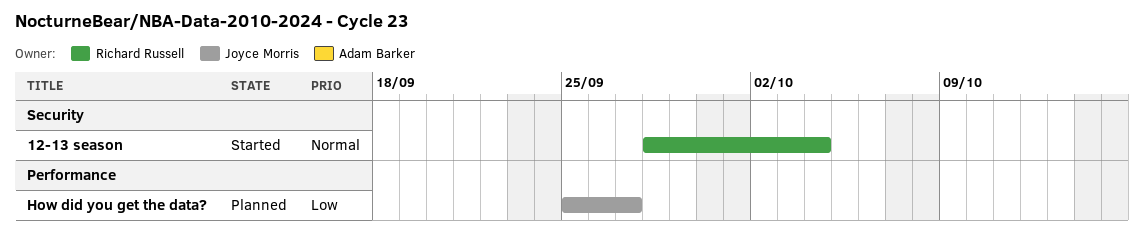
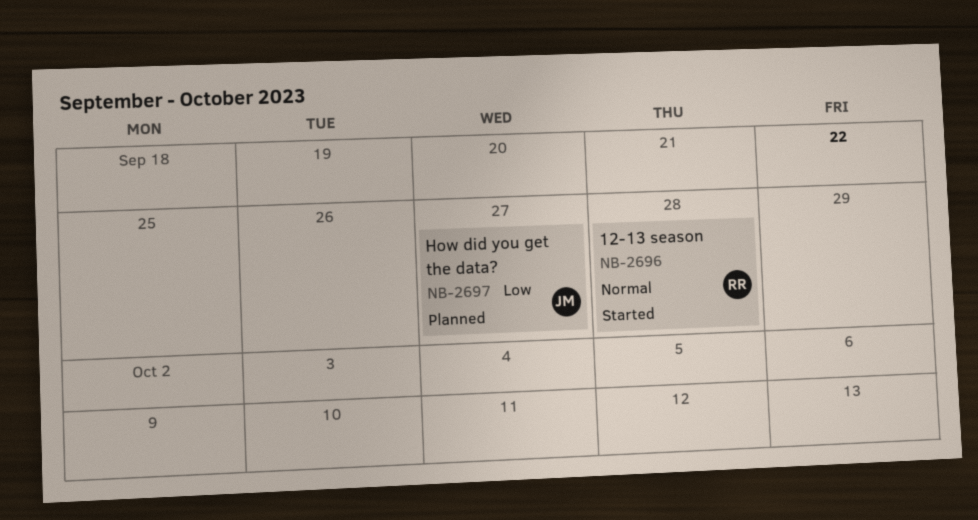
12-13 season, due: Oct 4 -> Sep 28

